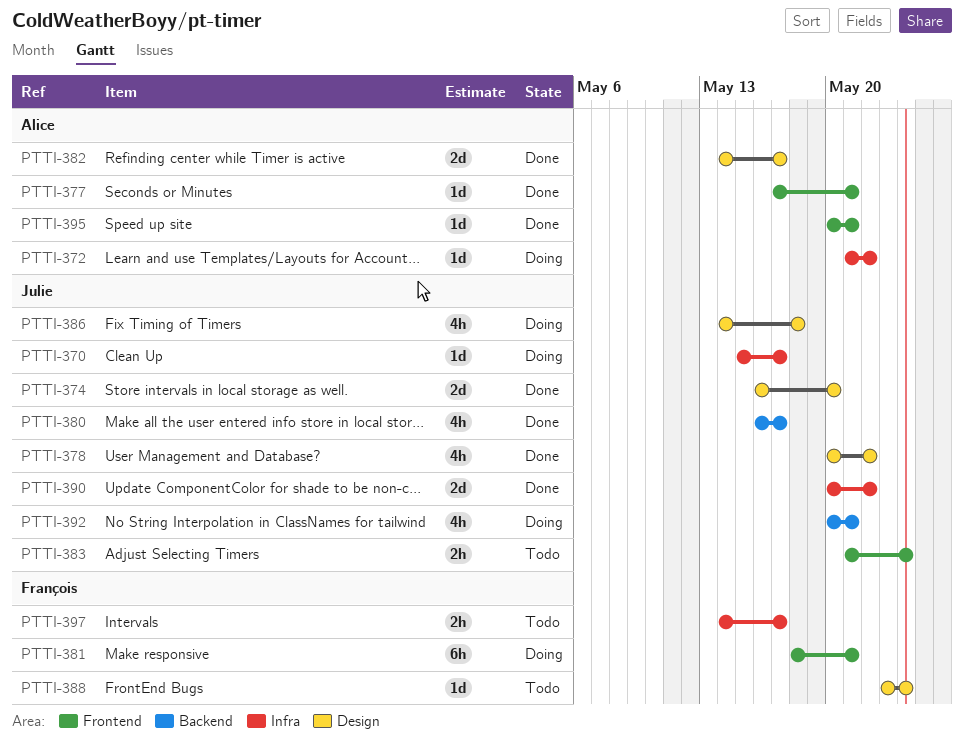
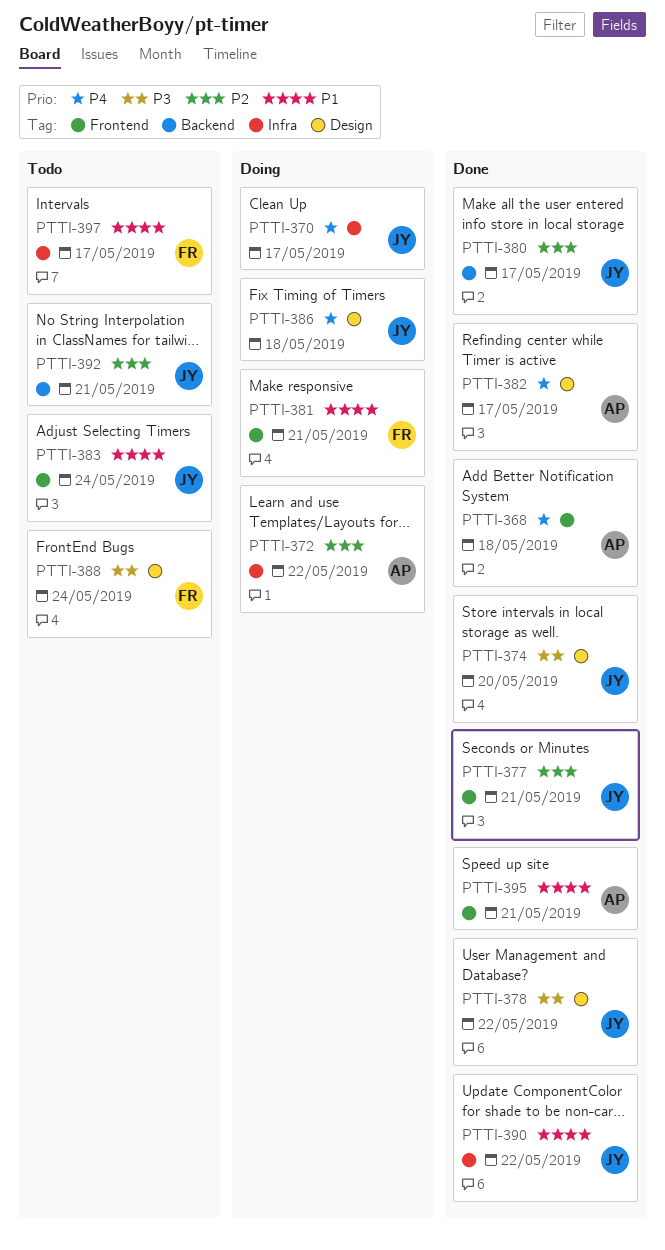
PTTI-368: none -> present
PTTI-377, owner: Alice -> Julie
PTTI-392, status: Doing -> Todo

